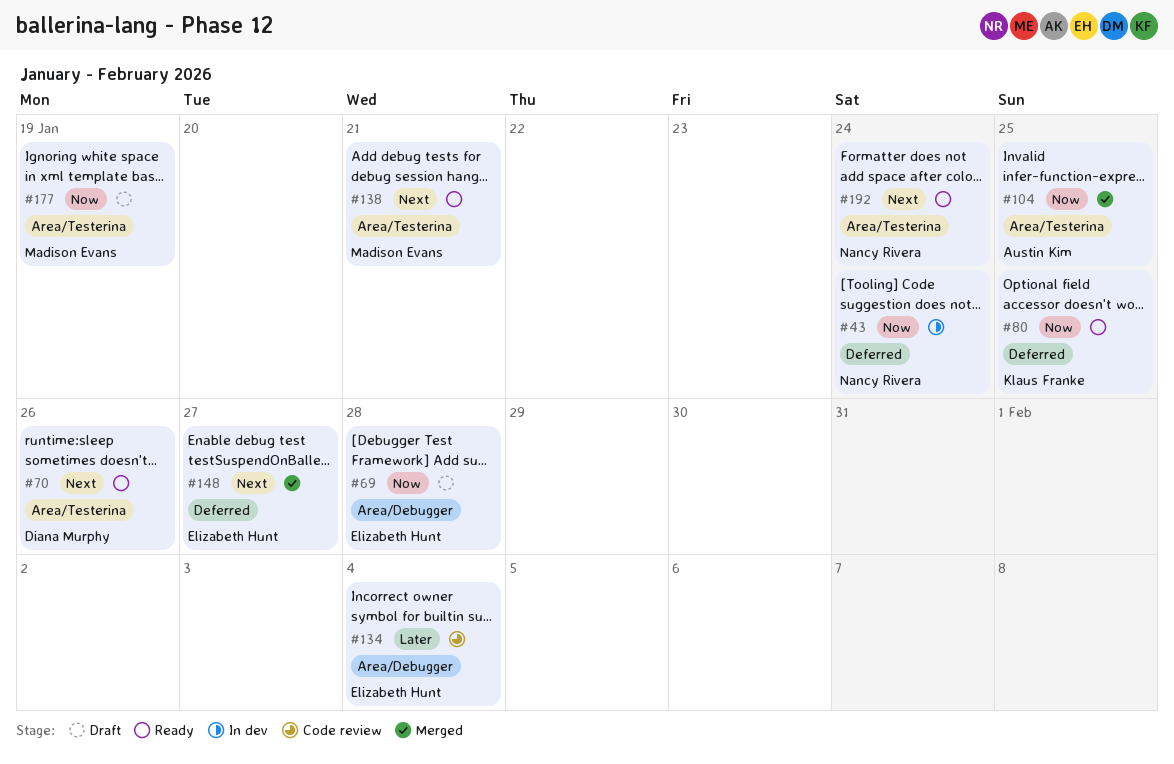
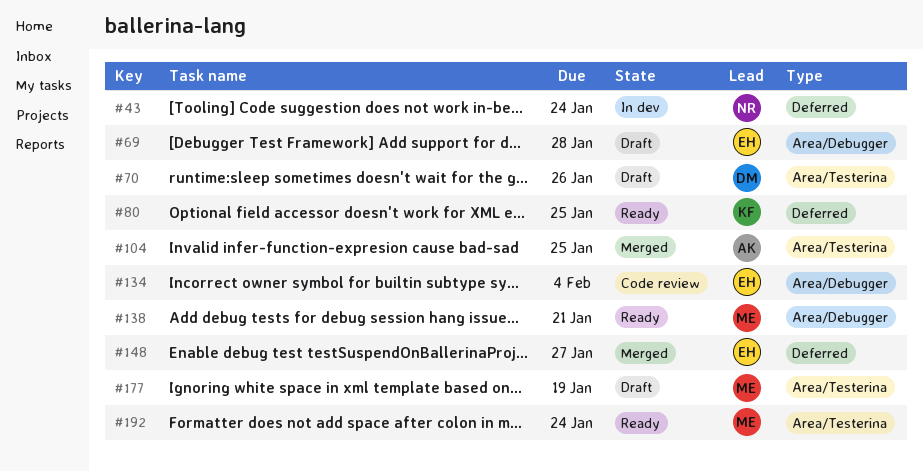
#70, status: Ready -> Draft
#138, label: Area/Testerina -> Area/Debugger
#192, owner: Nancy Rivera -> Madison Evans

